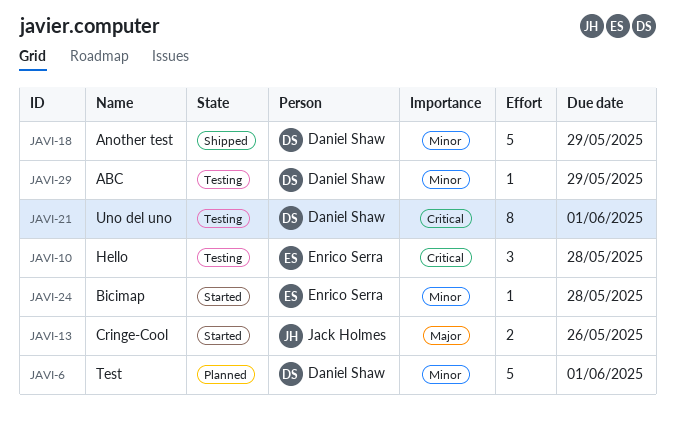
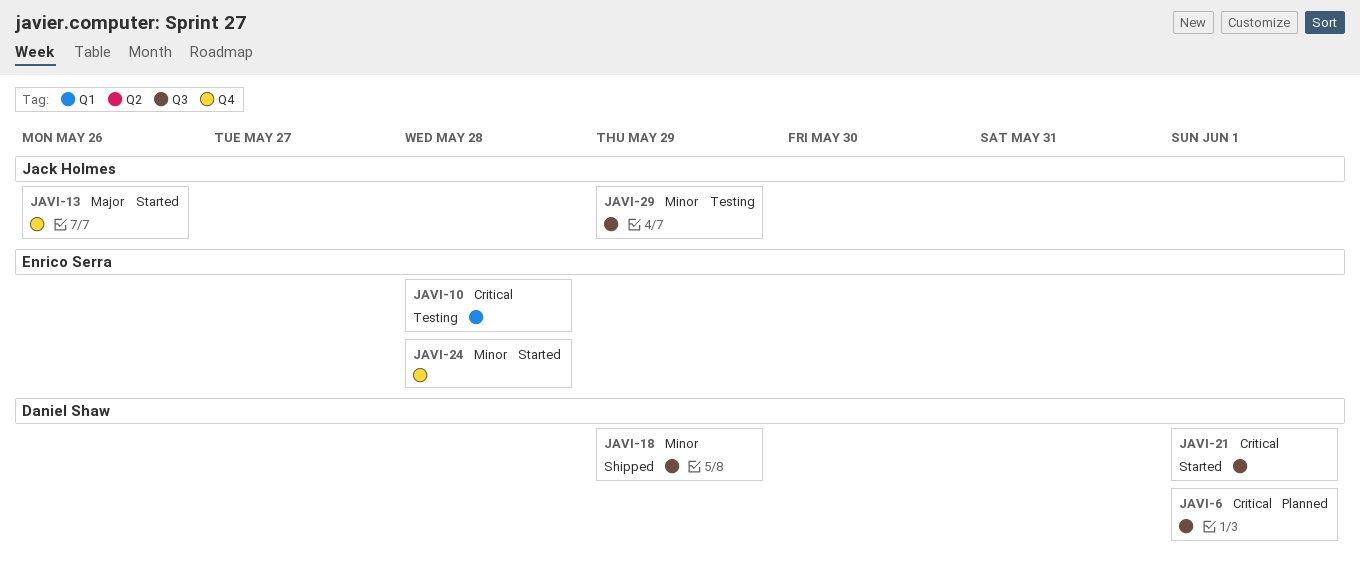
JAVI-6, priority: Minor -> Critical
JAVI-21, status: Testing -> Started
JAVI-29, owner: Daniel Shaw -> Jack Holmes

